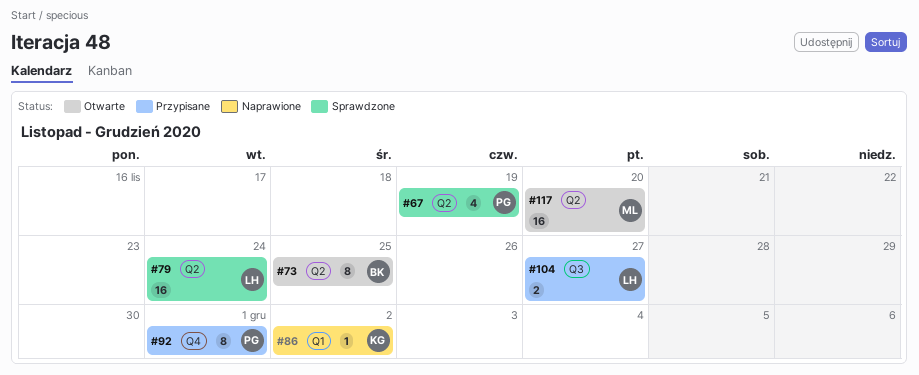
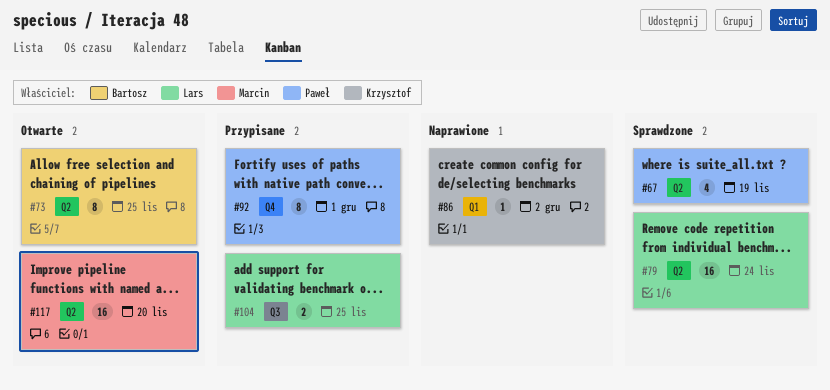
#104, due: Nov 27 -> Nov 25

